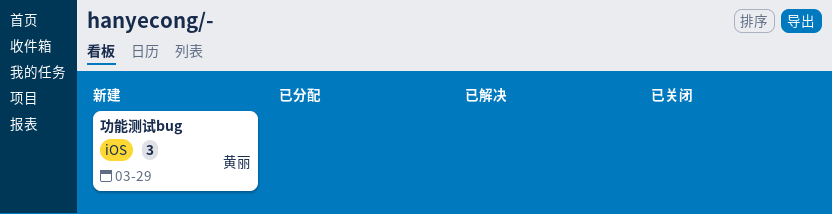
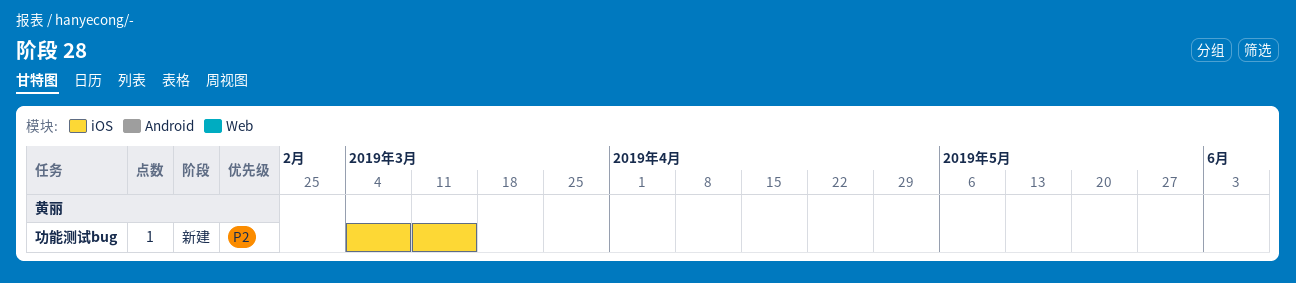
功能测试bug, estimate: 3 -> 1
功能测试bug, due: Mar 29 -> Mar 15

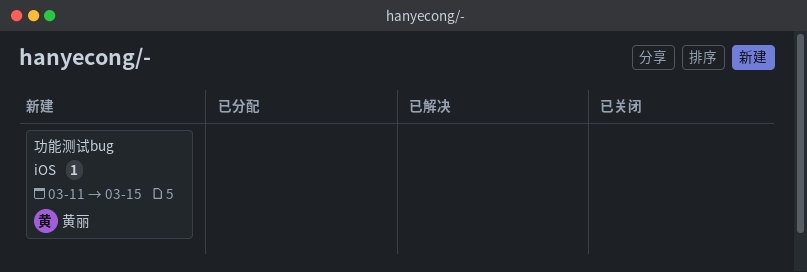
功能测试bug, start: Mar 4 -> Mar 11

